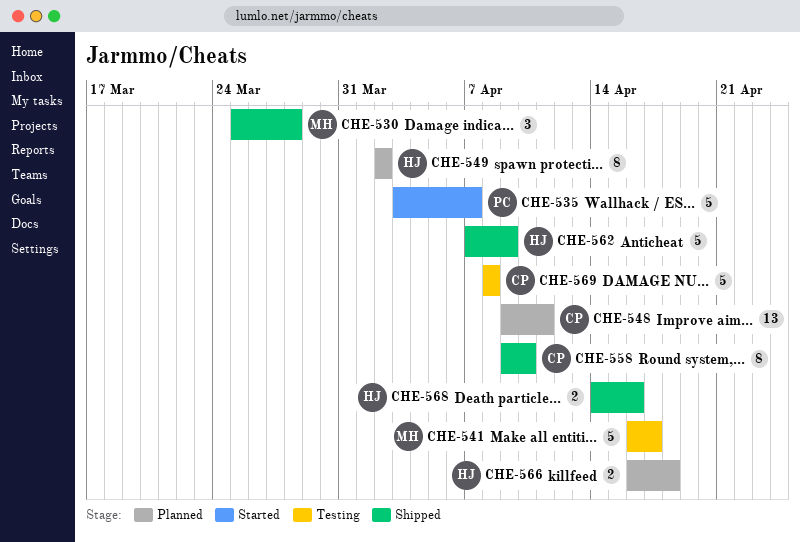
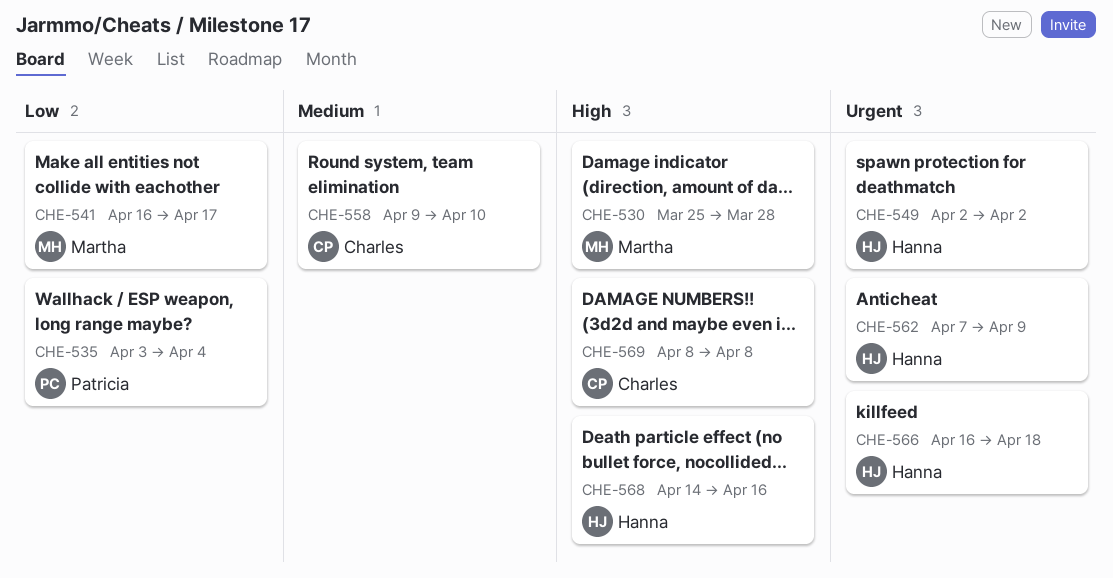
CHE-535, due: Apr 7 -> Apr 4
CHE-548: present -> none

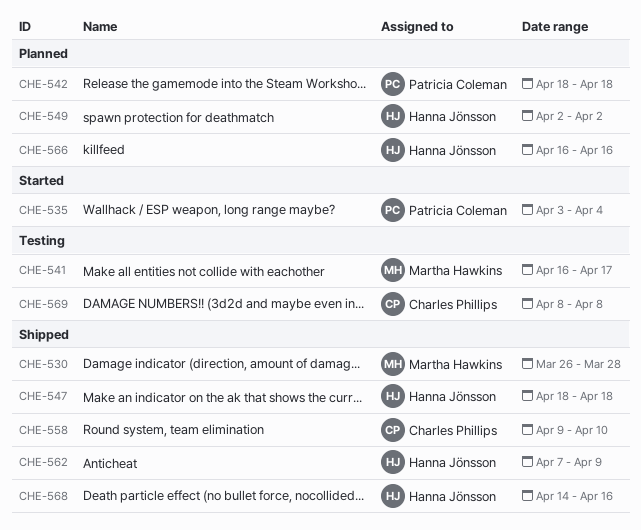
CHE-530, start: Mar 25 -> Mar 26
CHE-542: none -> present
CHE-547: none -> present
CHE-566, due: Apr 18 -> Apr 16

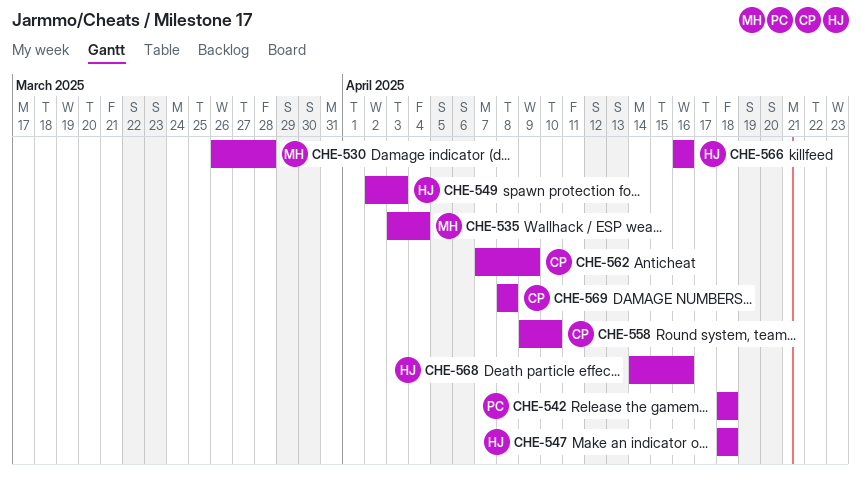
CHE-535, owner: Patricia Coleman -> Martha Hawkins
CHE-541: present -> none
CHE-549, due: Apr 2 -> Apr 3
CHE-562, owner: Hanna Jönsson -> Charles Phillips

